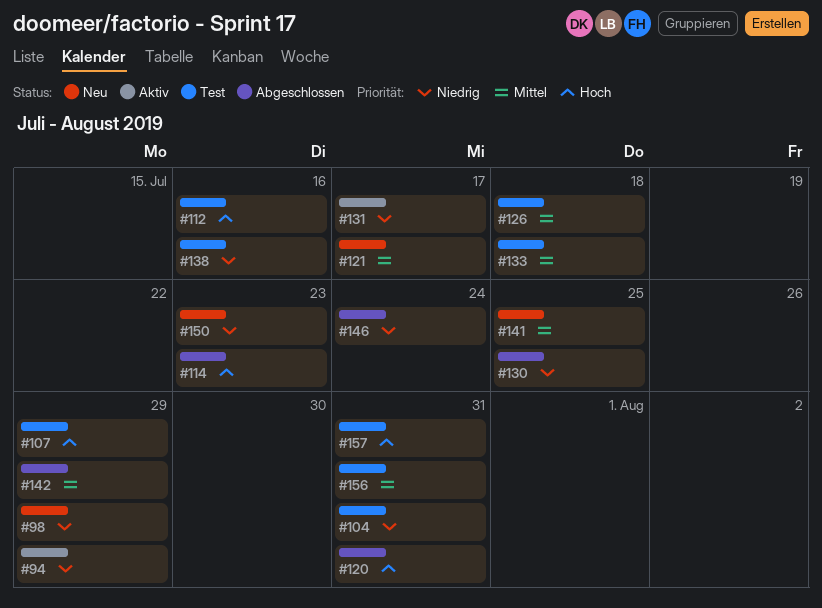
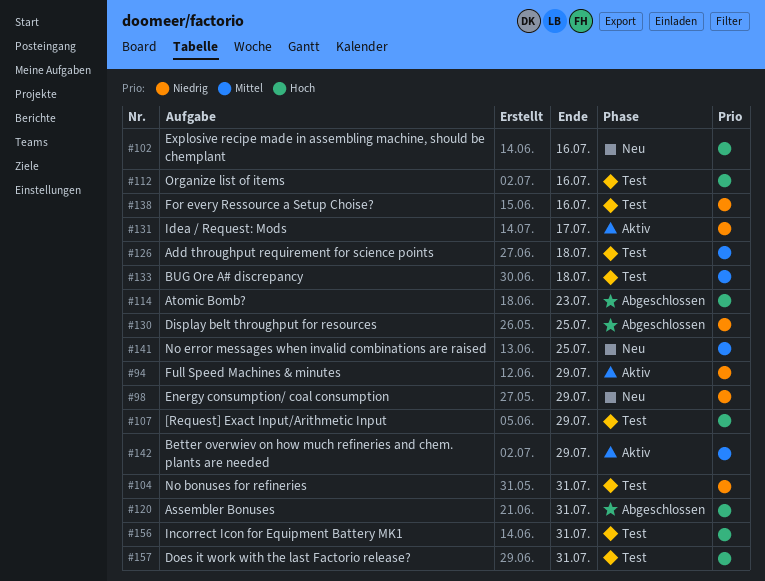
#102: none -> present
#121: present -> none
#142, status: Abgeschlossen -> Aktiv
#146: present -> none
#150: present -> none
#156, priority: Mittel -> Hoch

